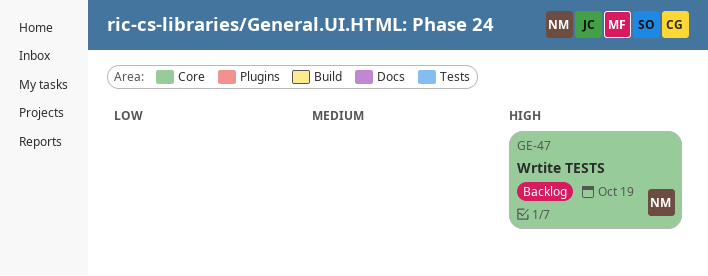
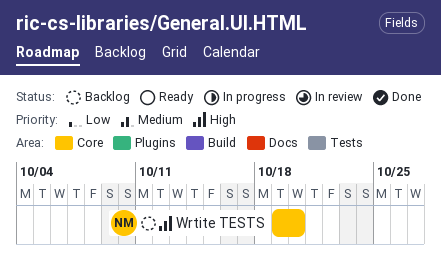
Wrtite TESTS, due: Oct 19 -> Oct 20

